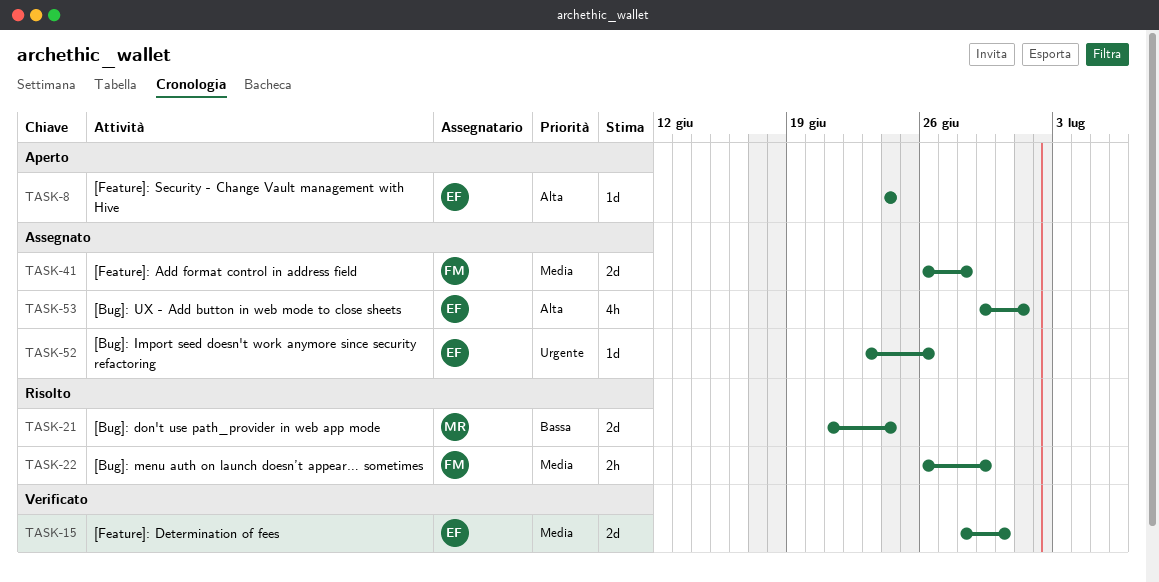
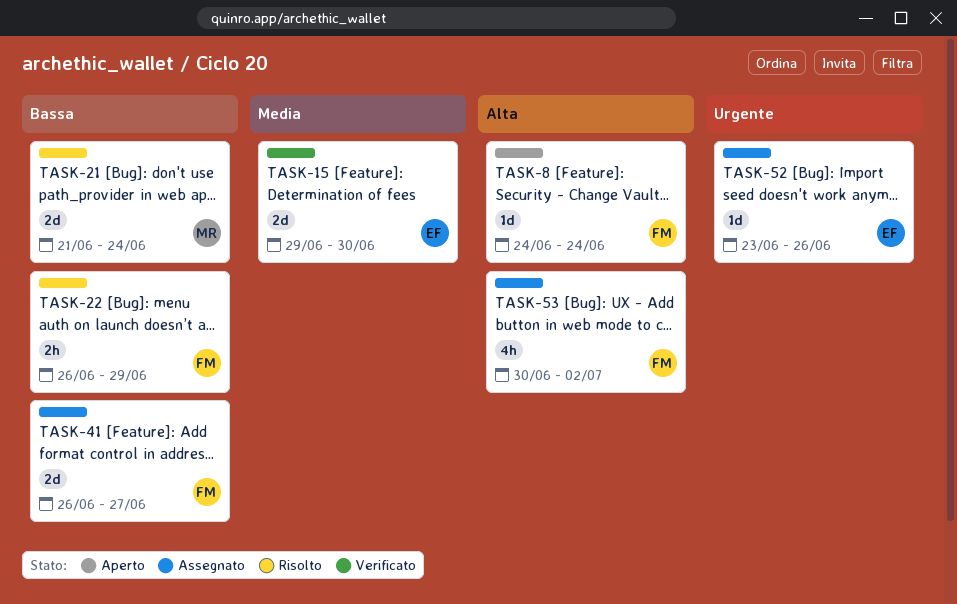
TASK-8, owner: EF -> FM
TASK-15, start: Jun 28 -> Jun 29
TASK-22, priority: Media -> Bassa
TASK-41, priority: Media -> Bassa
TASK-41, due: Jun 28 -> Jun 27
TASK-53, owner: EF -> FM
TASK-53, start: Jun 29 -> Jun 30
TASK-53, due: Jul 1 -> Jul 2

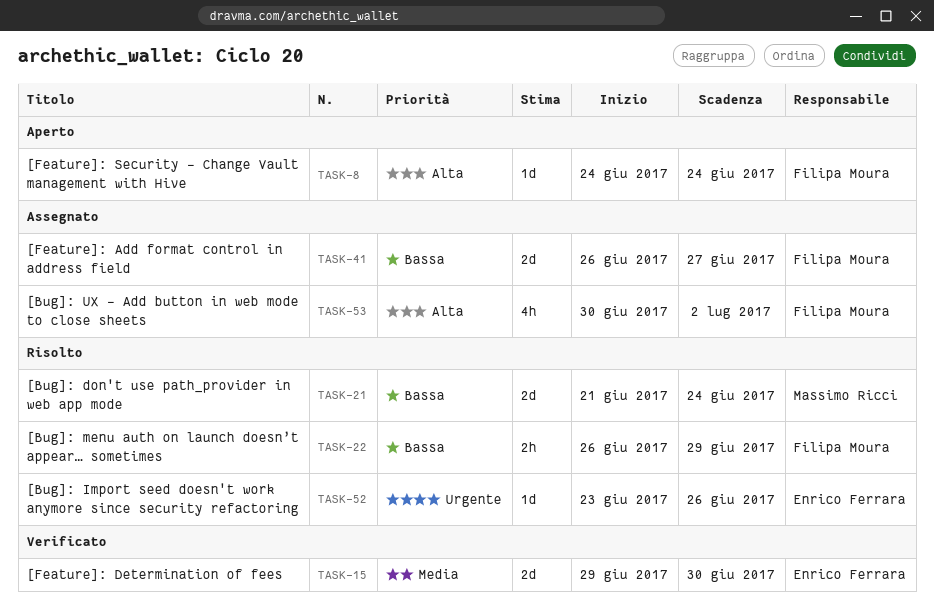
TASK-52, status: Assegnato -> Risolto

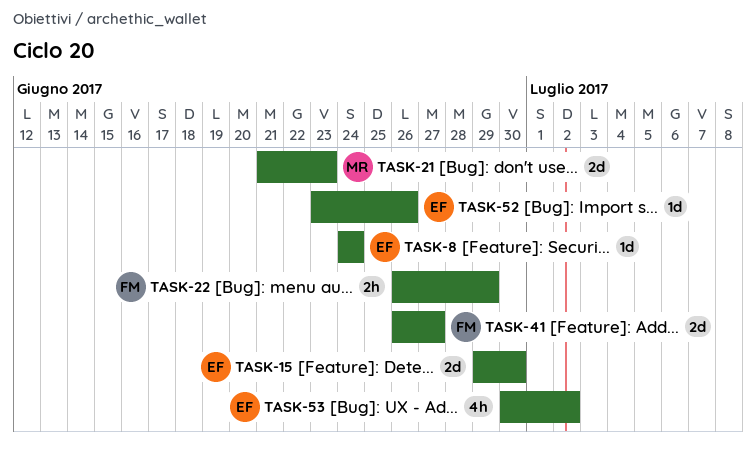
TASK-8, owner: Filipa Moura -> Enrico Ferrara
TASK-21, due: Jun 24 -> Jun 23
TASK-53, owner: Filipa Moura -> Enrico Ferrara

